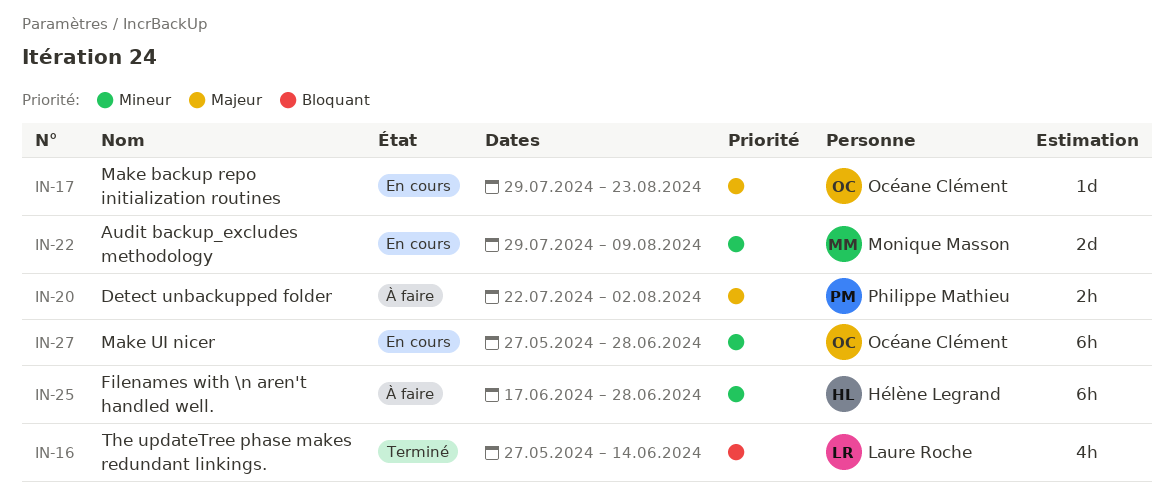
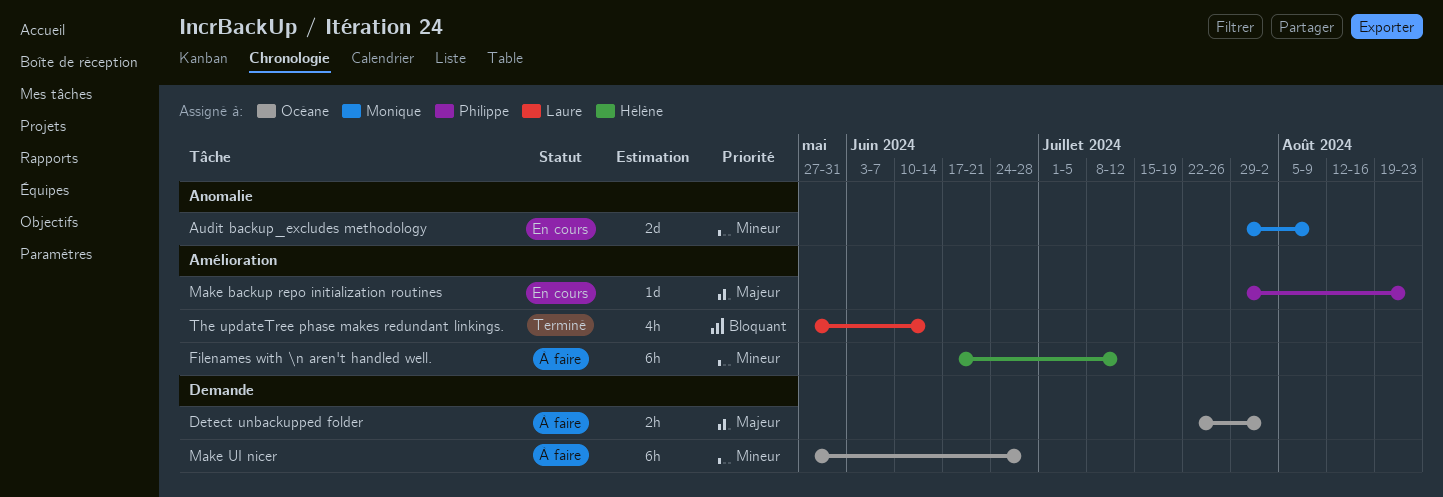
Detect unbackupped folder, owner: Philippe Mathieu -> Océane Clément
Filenames with \n aren't handled well., due: Jun 28 -> Jul 12
Make backup repo initialization routines, owner: Océane Clément -> Philippe Mathieu
Make UI nicer, status: En cours -> À faire

